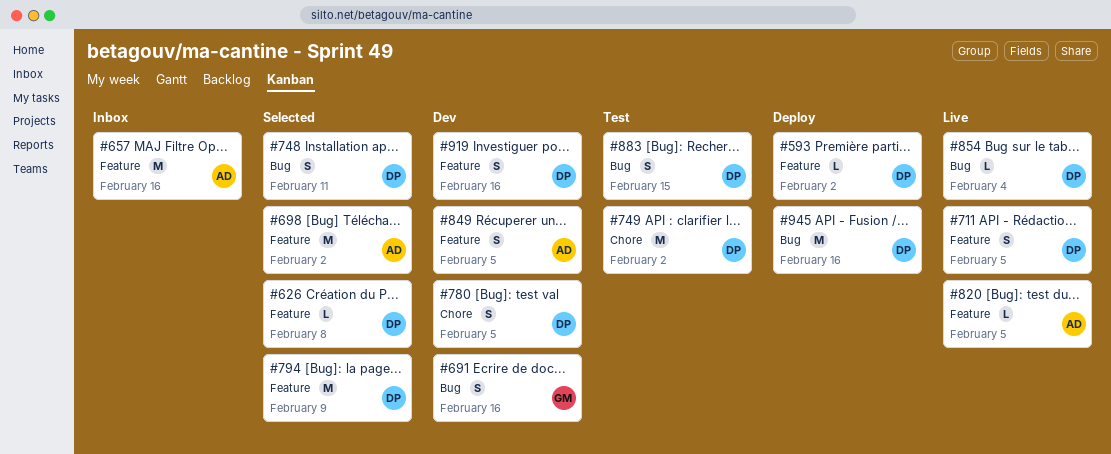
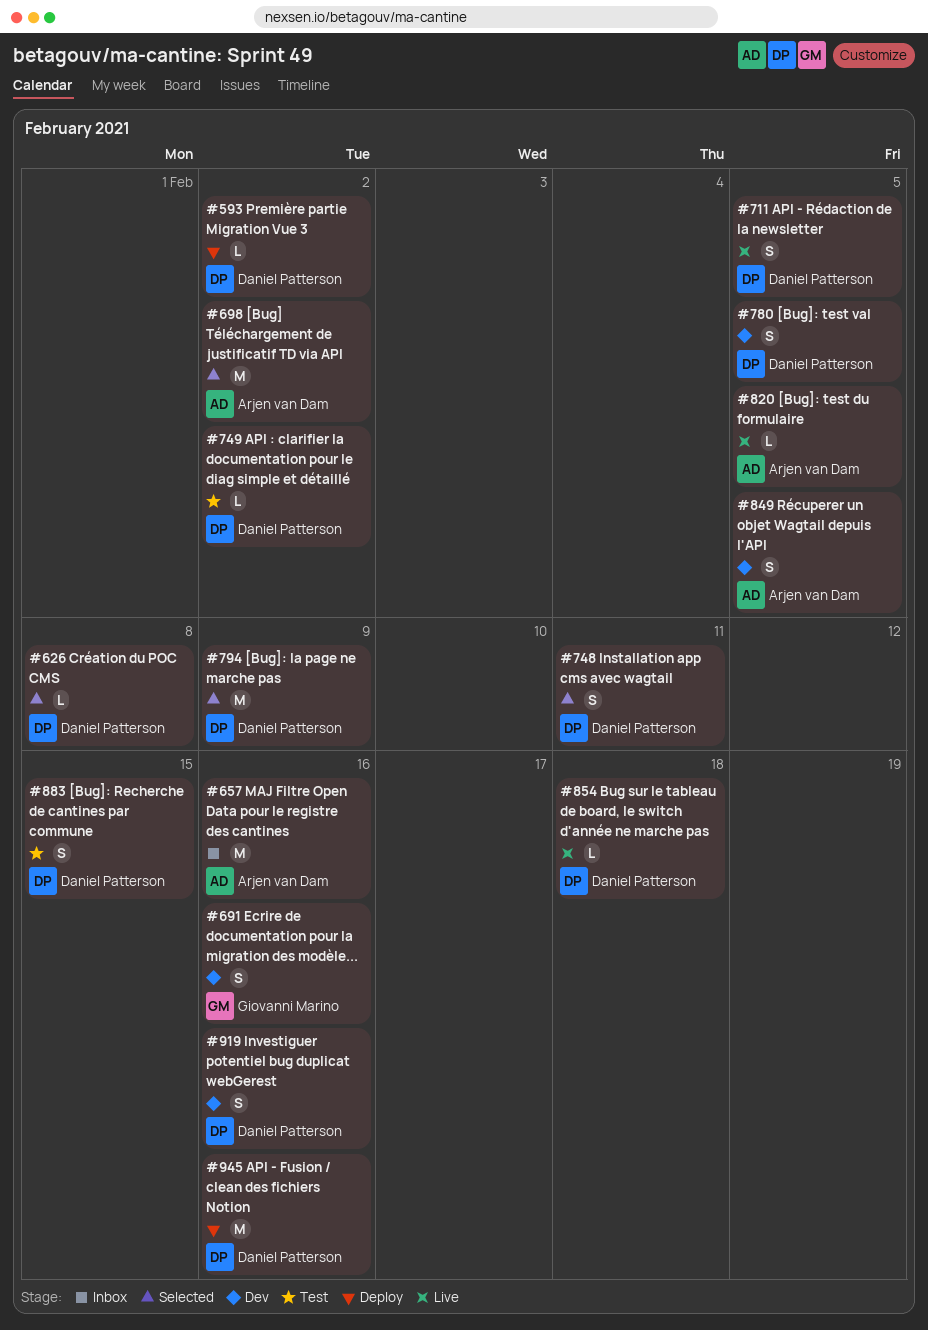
#749, estimate: M -> L
#854, due: Feb 4 -> Feb 18

